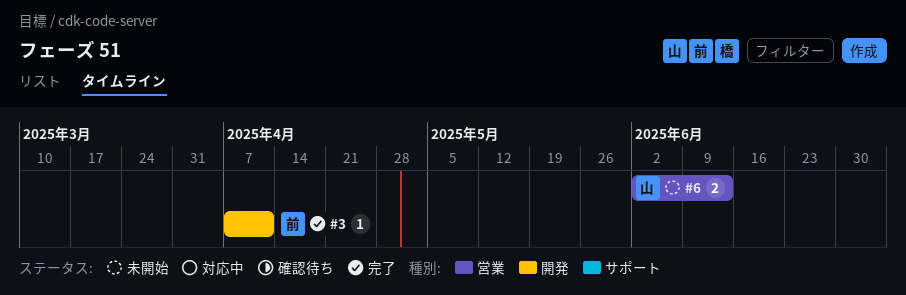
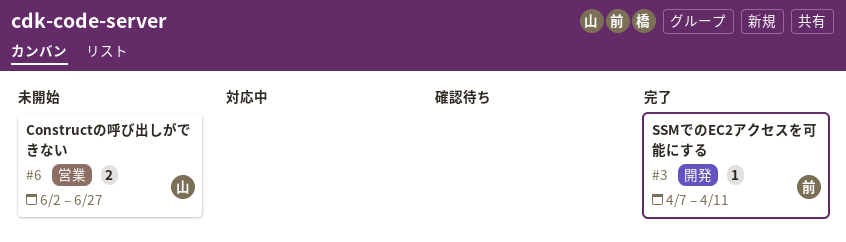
#6, due: Jun 13 -> Jun 27

